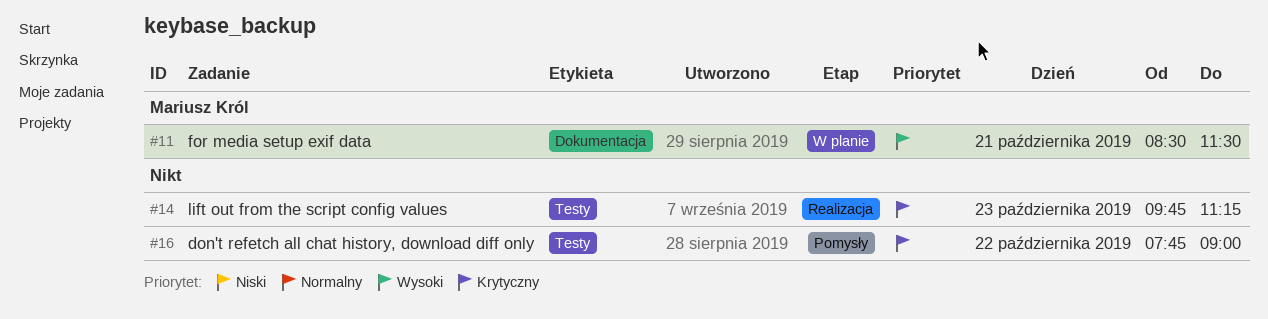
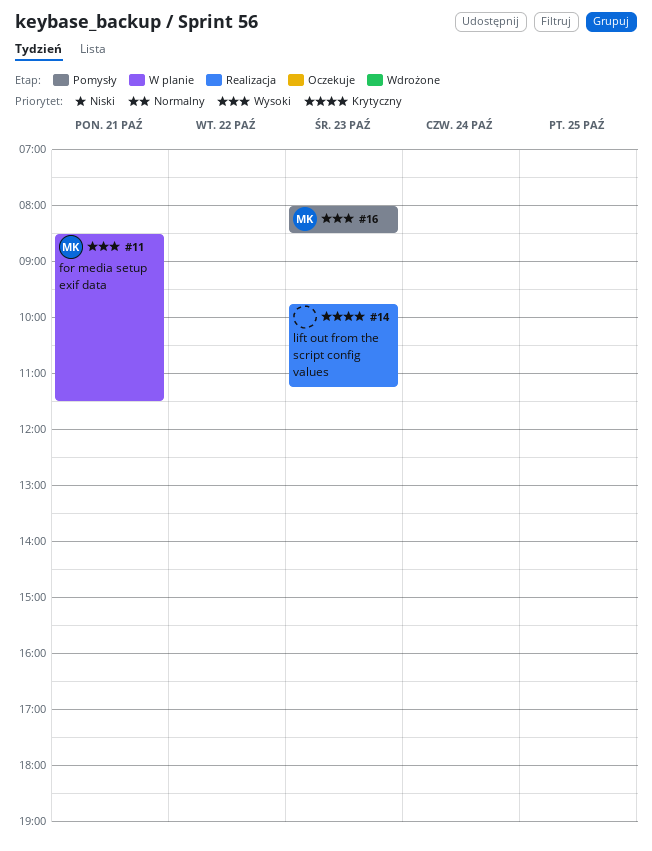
#16, owner: none -> Mariusz Król
#16, priority: Krytyczny -> Wysoki
#16, day: Oct 22 -> Oct 23
#16, begins: 07:45 -> 08:00
#16, ends: 09:00 -> 08:30

